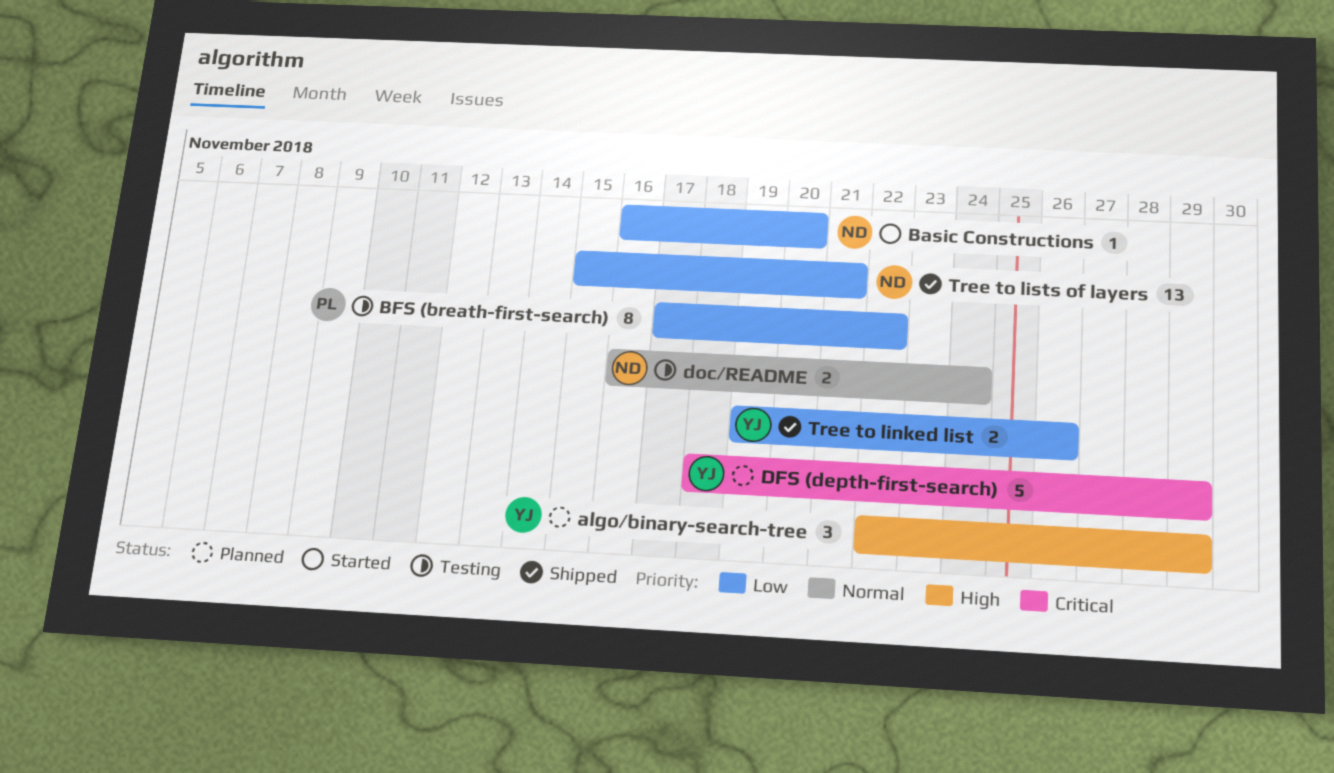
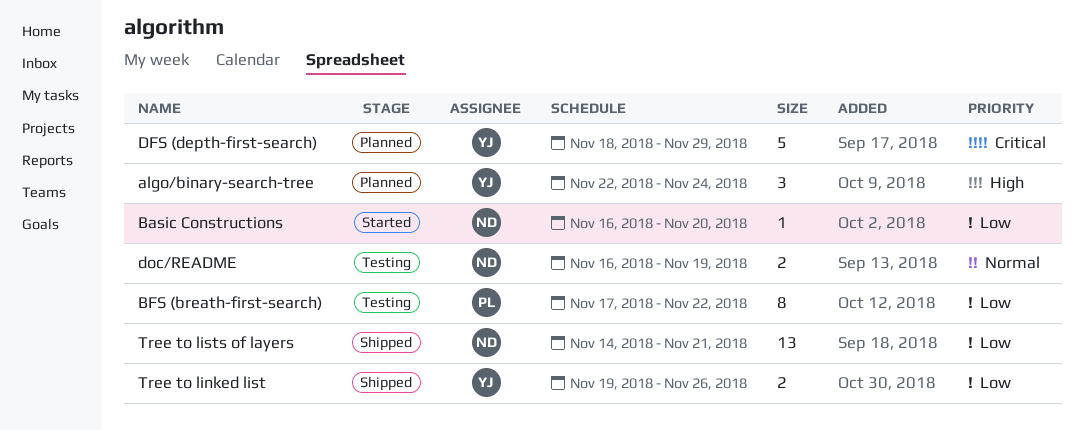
algo/binary-search-tree, due: Nov 29 -> Nov 24
doc/README, due: Nov 24 -> Nov 19
Tree to lists of layers, start: Nov 15 -> Nov 14

